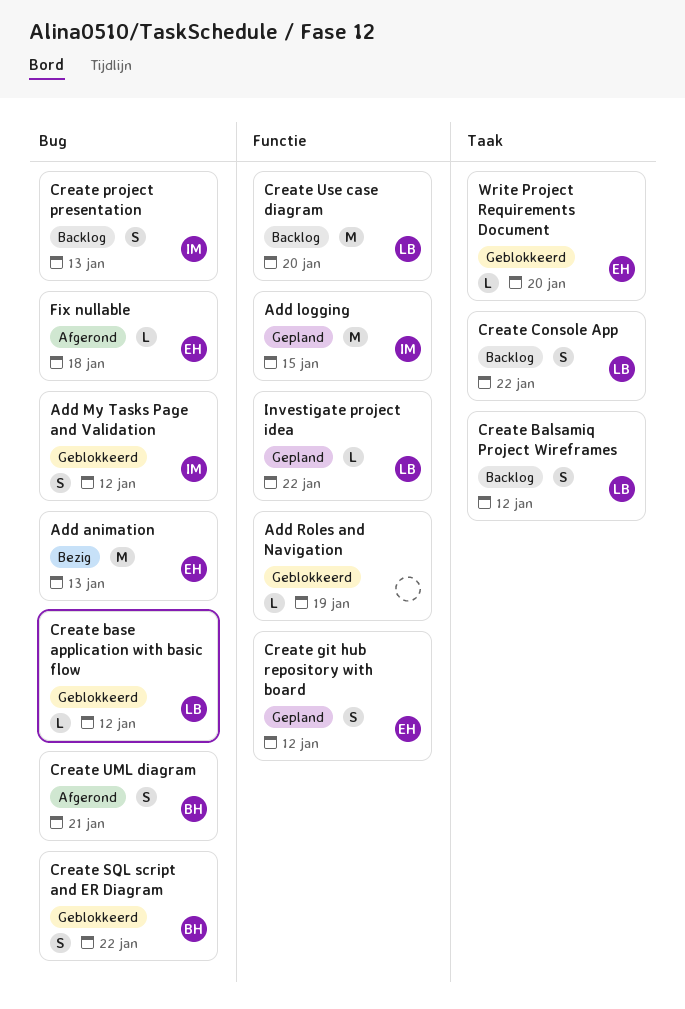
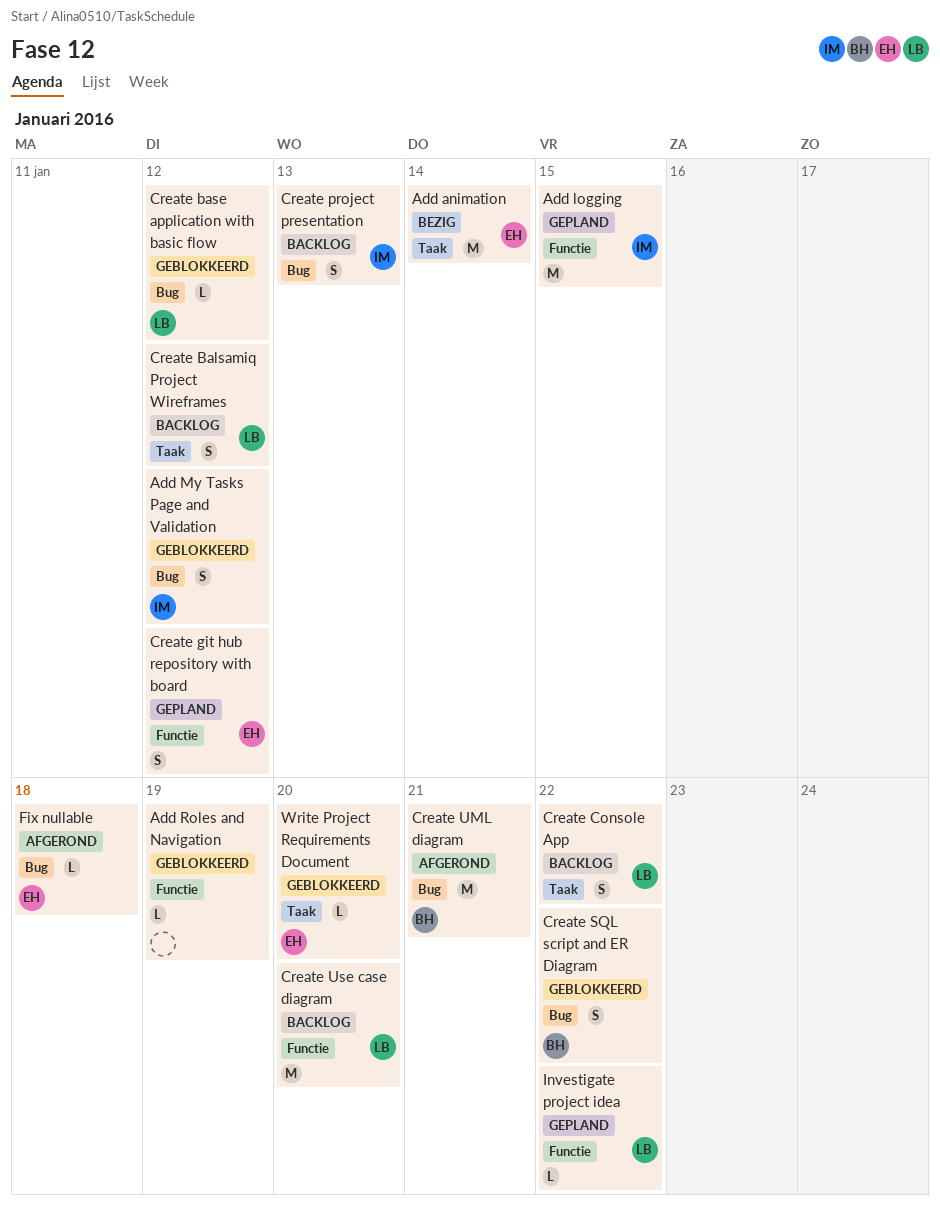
Add animation, label: Bug -> Taak
Add animation, due: Jan 13 -> Jan 14
Create UML diagram, estimate: S -> M

